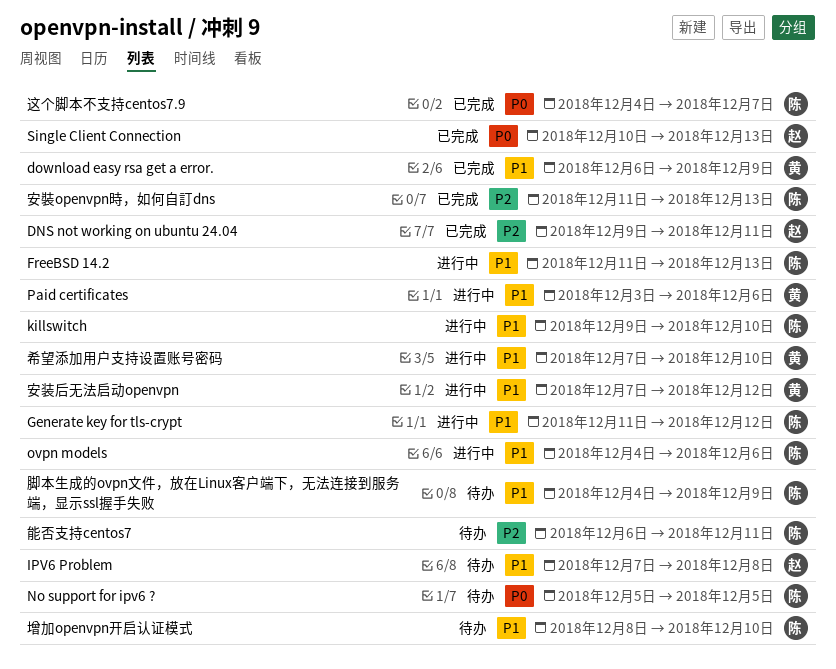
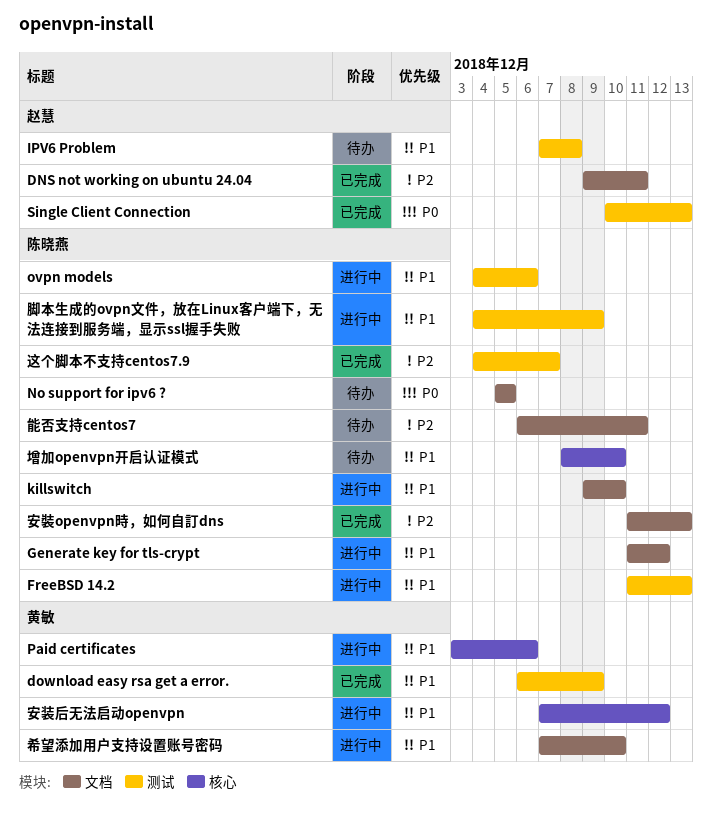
脚本生成的ovpn文件，放在Linux客户端下，无法连接到服务端，显示ssl握手失败, status: 待办 -> 进行中
这个脚本不支持centos7.9, priority: P0 -> P2

